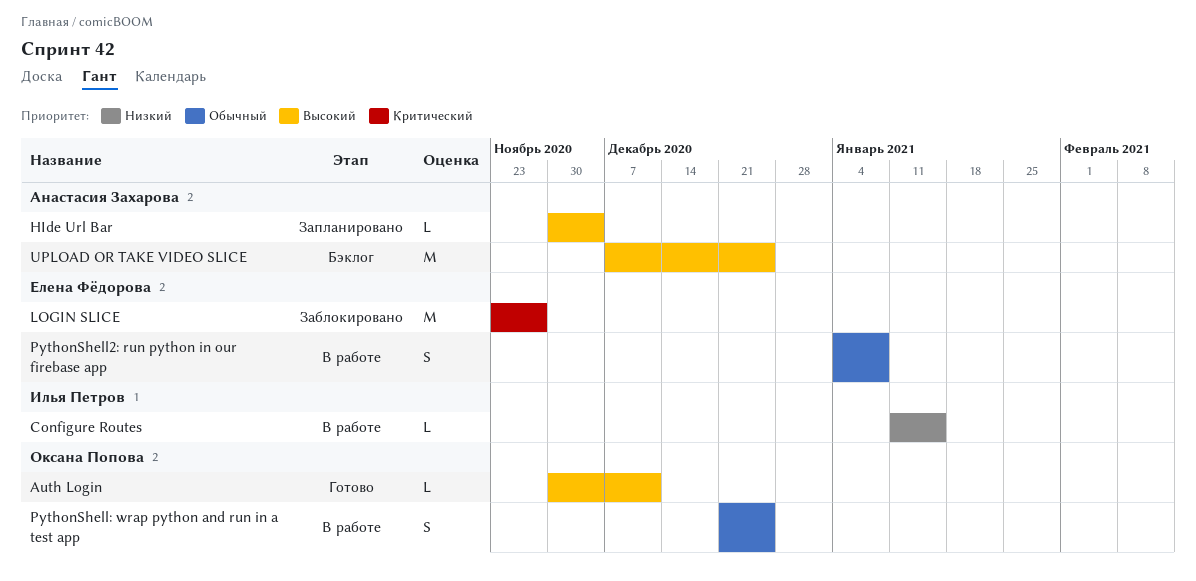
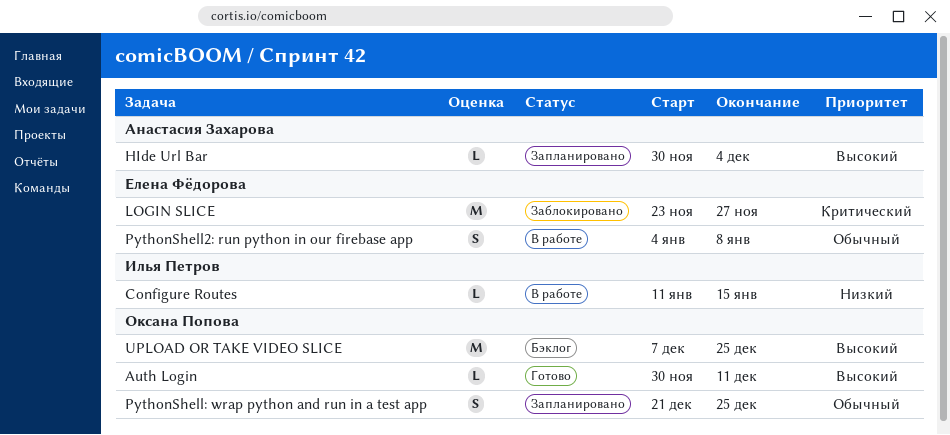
PythonShell: wrap python and run in a test app, status: В работе -> Запланировано
UPLOAD OR TAKE VIDEO SLICE, owner: Анастасия Захарова -> Оксана Попова

